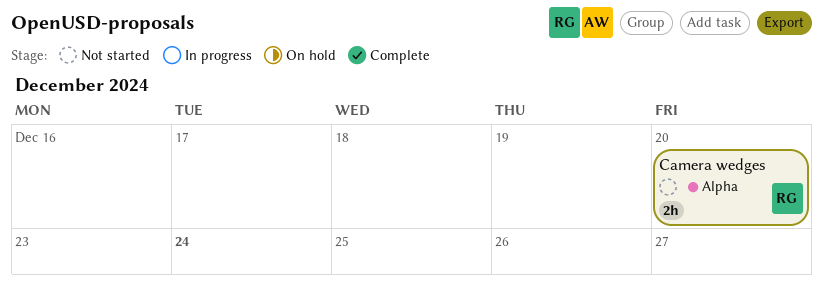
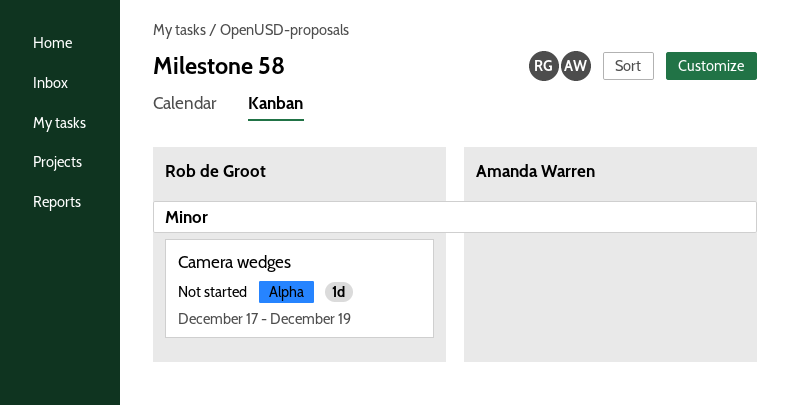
Camera wedges, estimate: 2h -> 1d
Camera wedges, due: Dec 20 -> Dec 19

